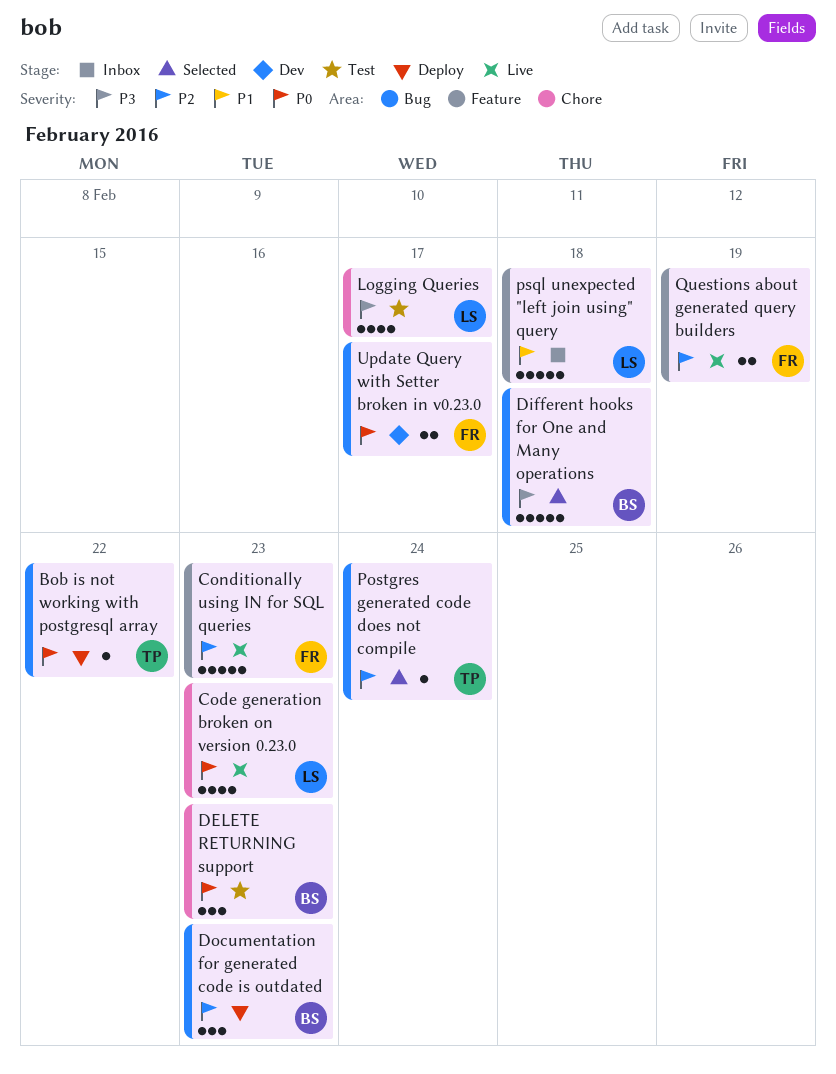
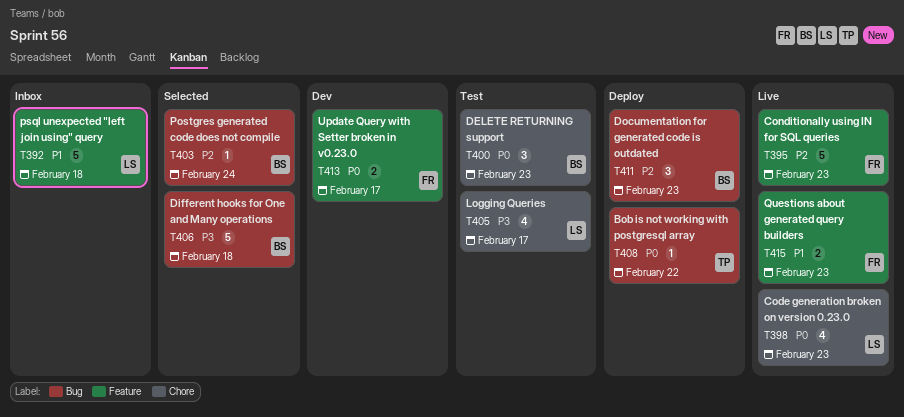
Postgres generated code does not compile, owner: TP -> BS
Questions about generated query builders, priority: P2 -> P1
Questions about generated query builders, due: Feb 19 -> Feb 23
Update Query with Setter broken in v0.23.0, label: Bug -> Feature

